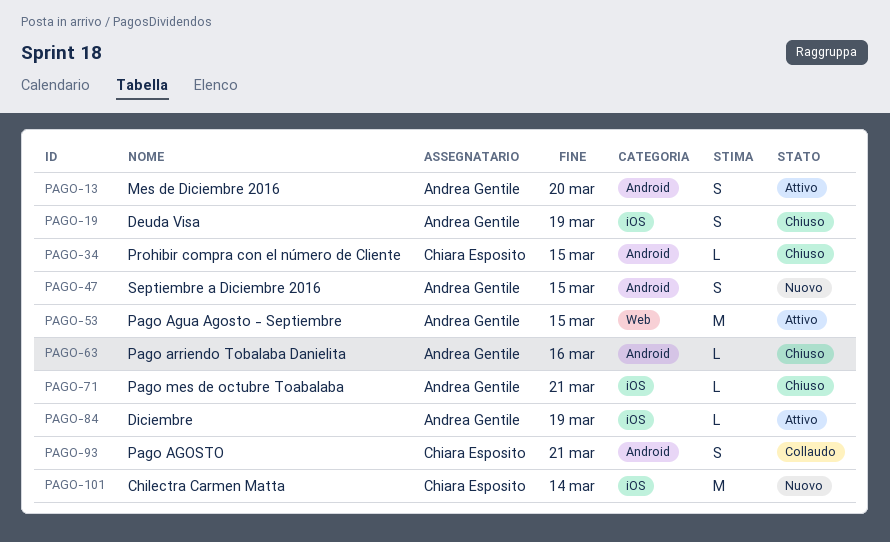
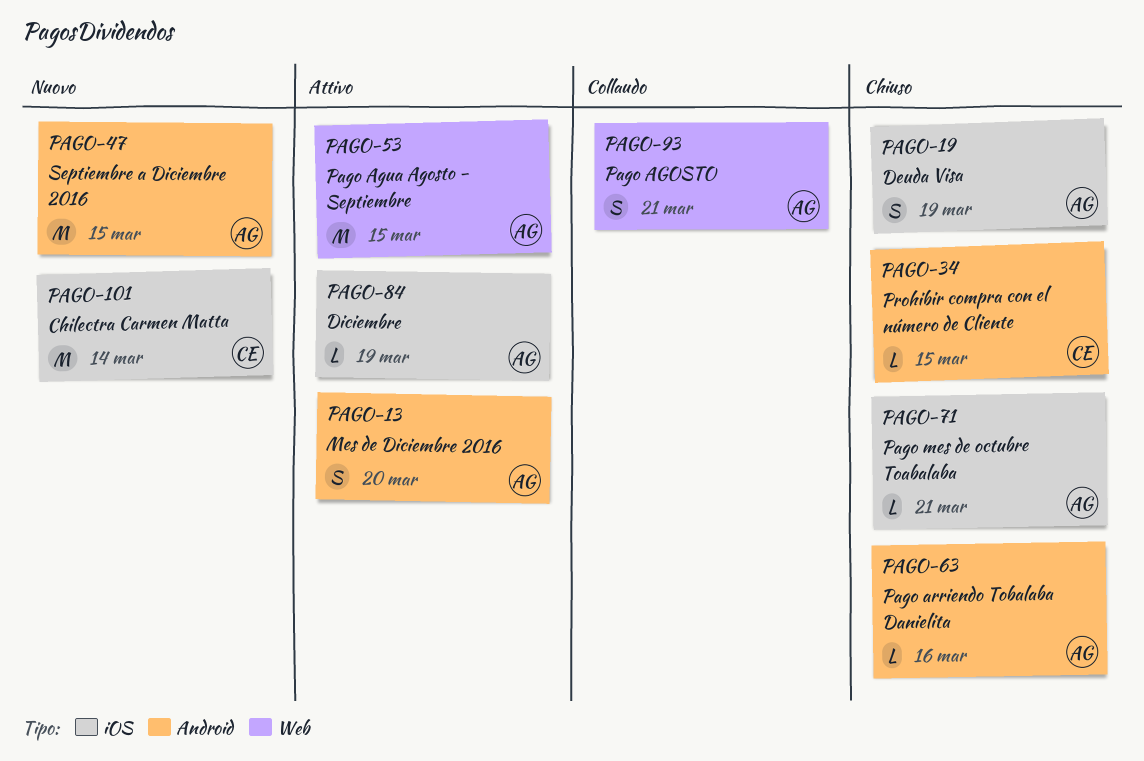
PAGO-47, estimate: S -> M
PAGO-93, owner: Chiara Esposito -> Andrea Gentile
PAGO-93, label: Android -> Web

